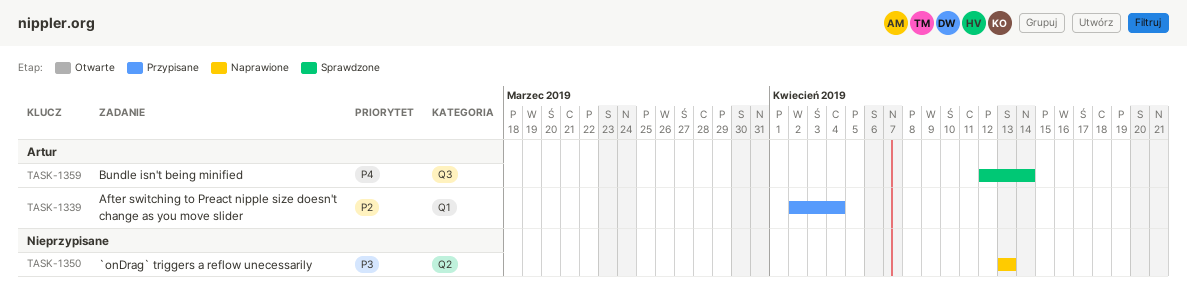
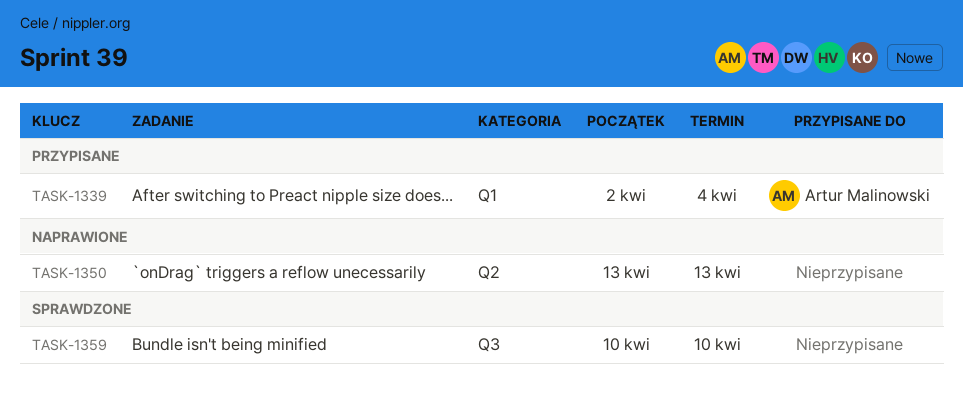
TASK-1359, owner: Artur Malinowski -> none
TASK-1359, start: Apr 12 -> Apr 10
TASK-1359, due: Apr 14 -> Apr 10

